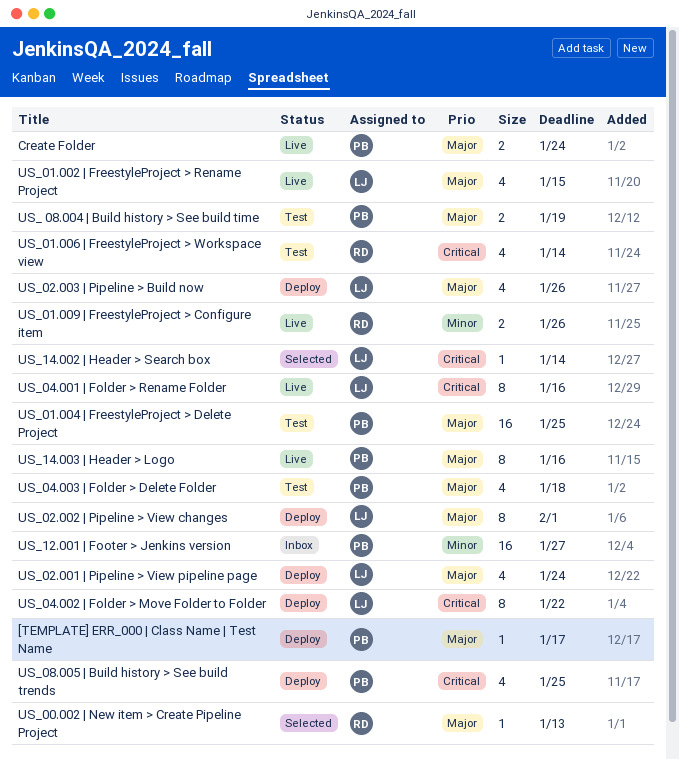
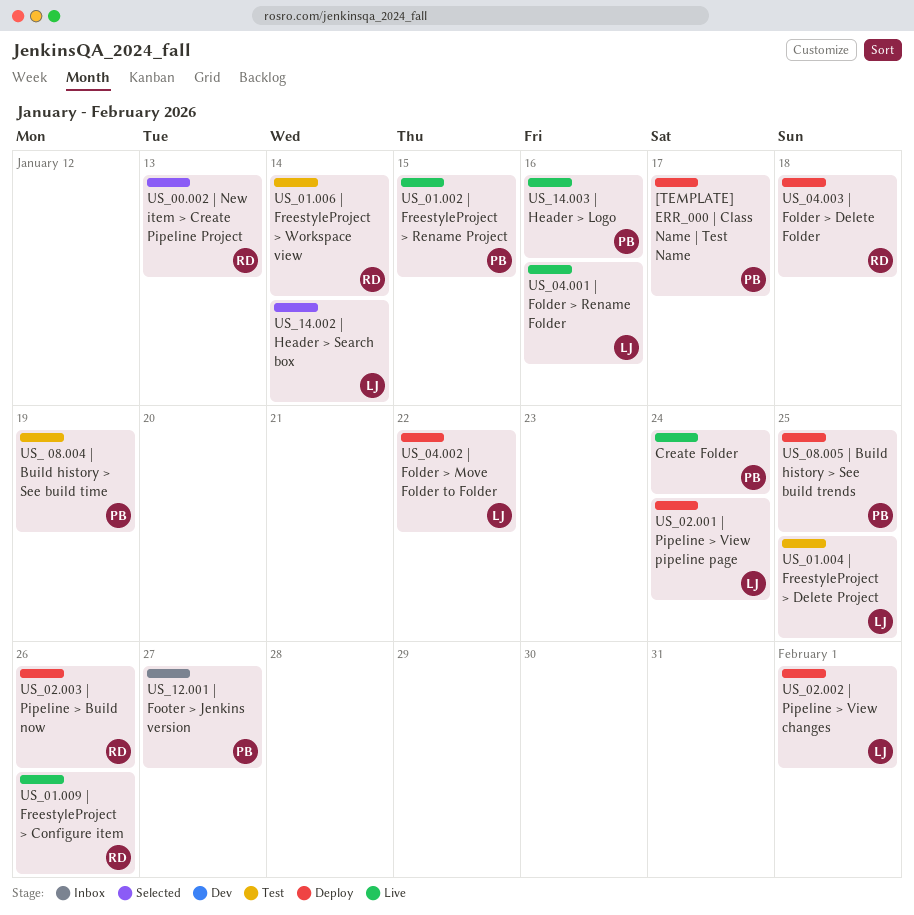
US_01.002 | FreestyleProject > Rename Project, owner: LJ -> PB
US_01.004 | FreestyleProject > Delete Project, owner: PB -> LJ
US_02.003 | Pipeline > Build now, owner: LJ -> RD
US_04.003 | Folder > Delete Folder, status: Test -> Deploy
US_04.003 | Folder > Delete Folder, owner: PB -> RD

